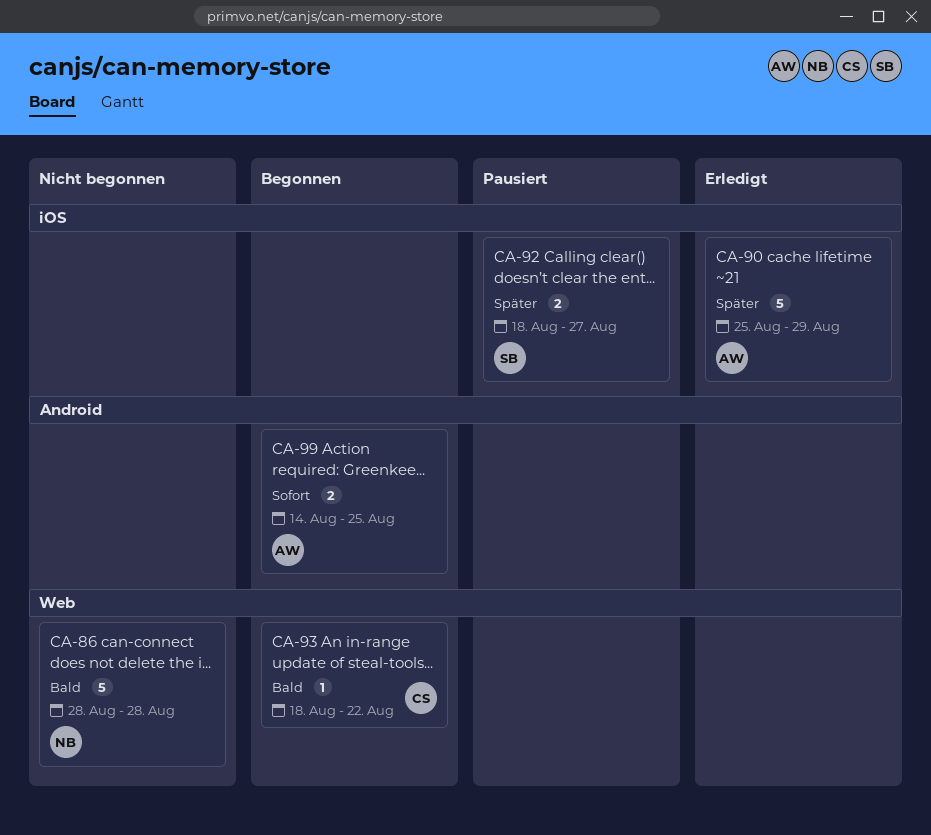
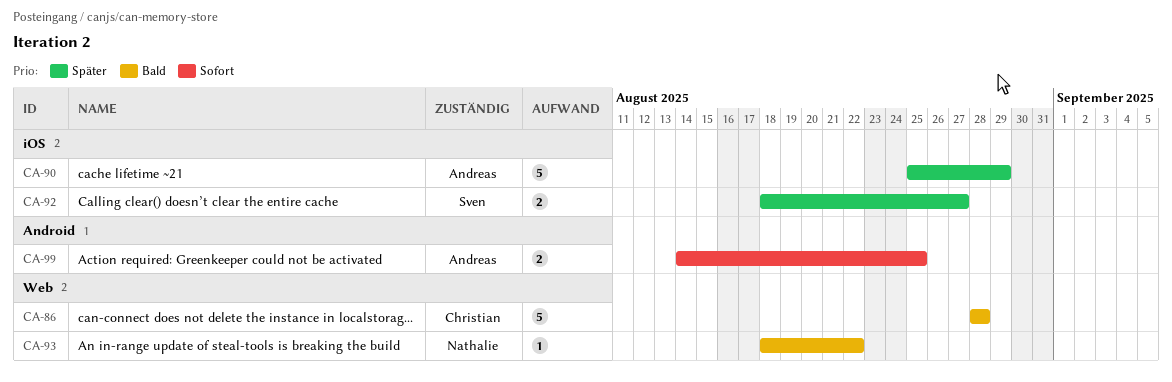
CA-86, owner: Nathalie -> Christian
CA-93, owner: Christian -> Nathalie

